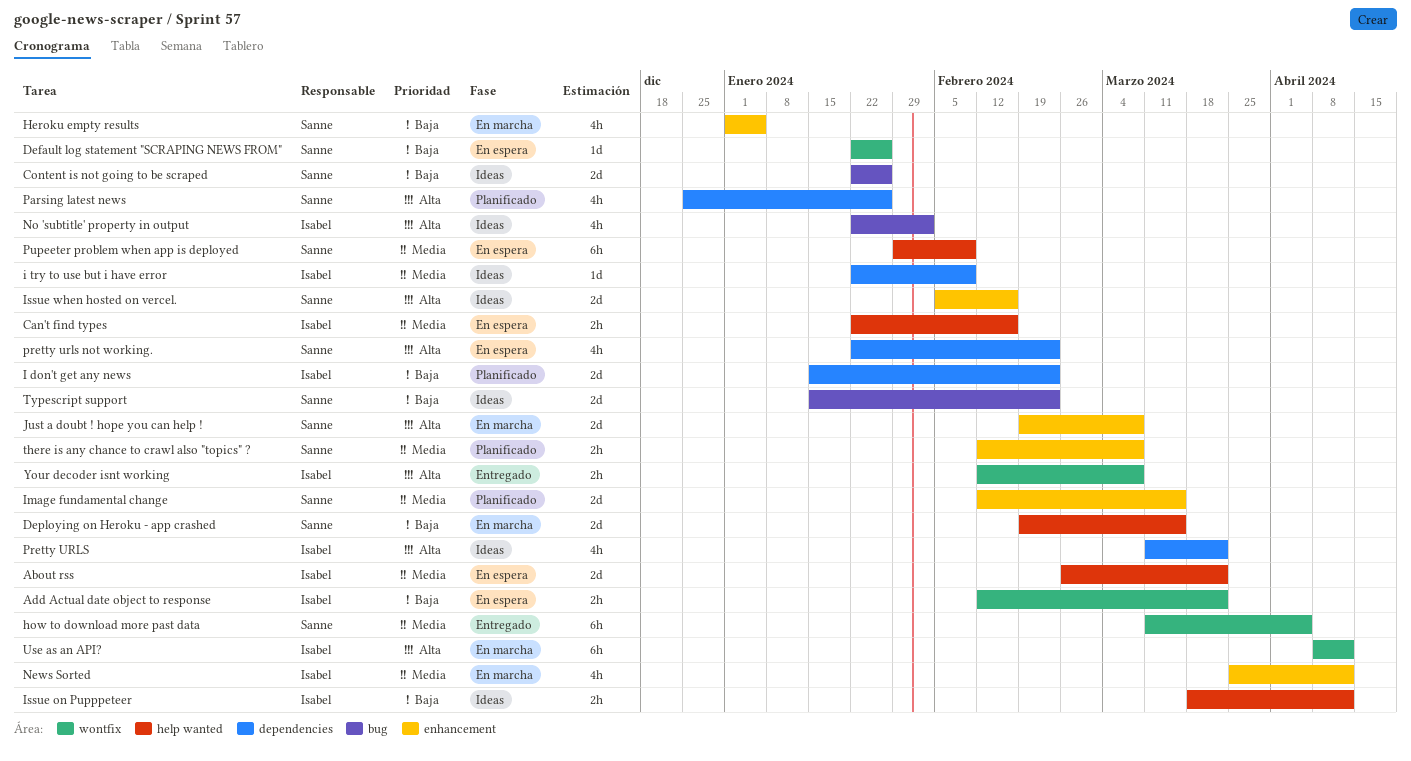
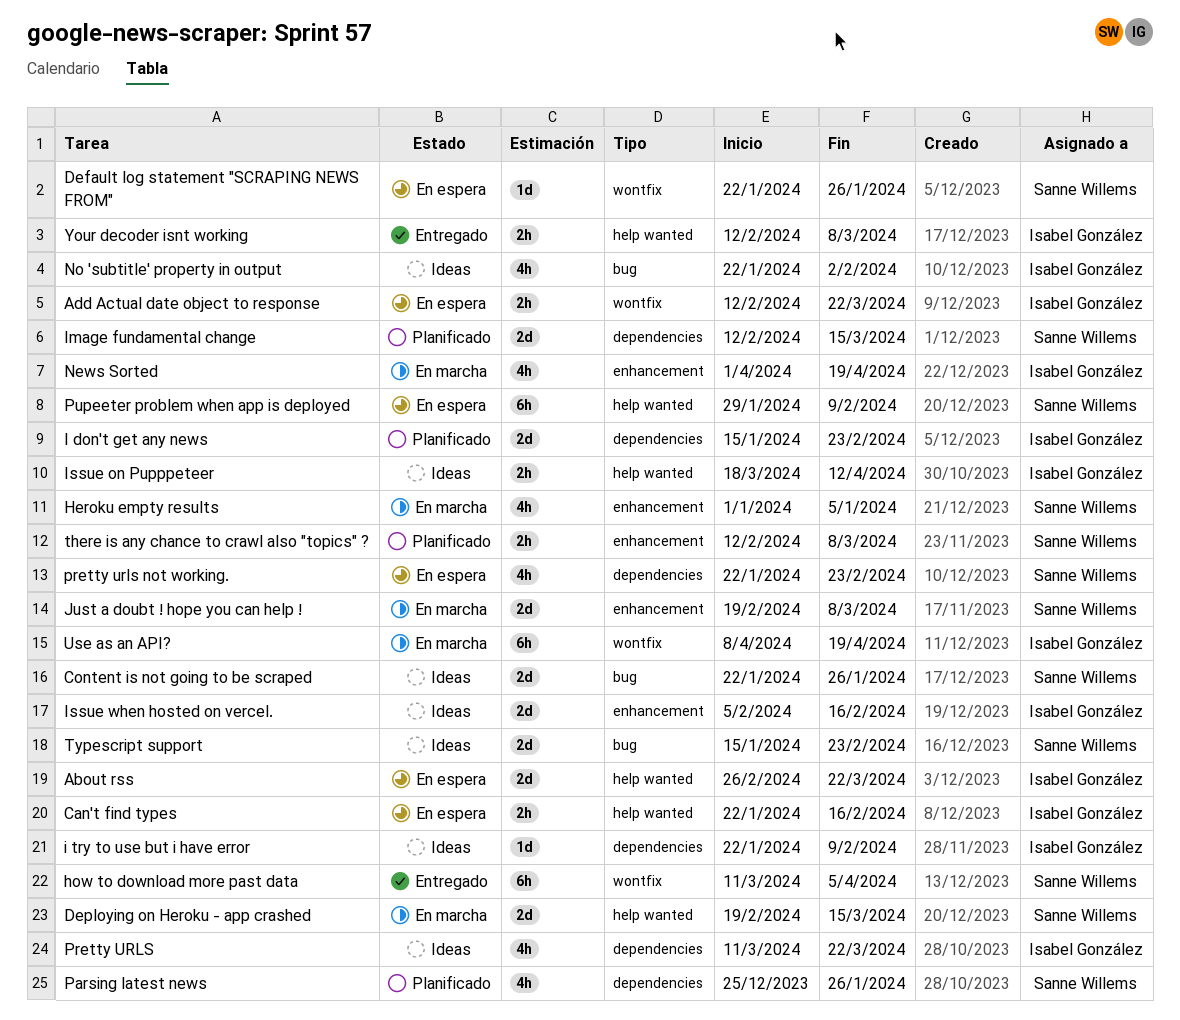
Image fundamental change, label: enhancement -> dependencies
Issue when hosted on vercel., owner: Sanne Willems -> Isabel González
News Sorted, start: Mar 25 -> Apr 1
News Sorted, due: Apr 12 -> Apr 19
Use as an API?, due: Apr 12 -> Apr 19
Your decoder isnt working, label: wontfix -> help wanted

